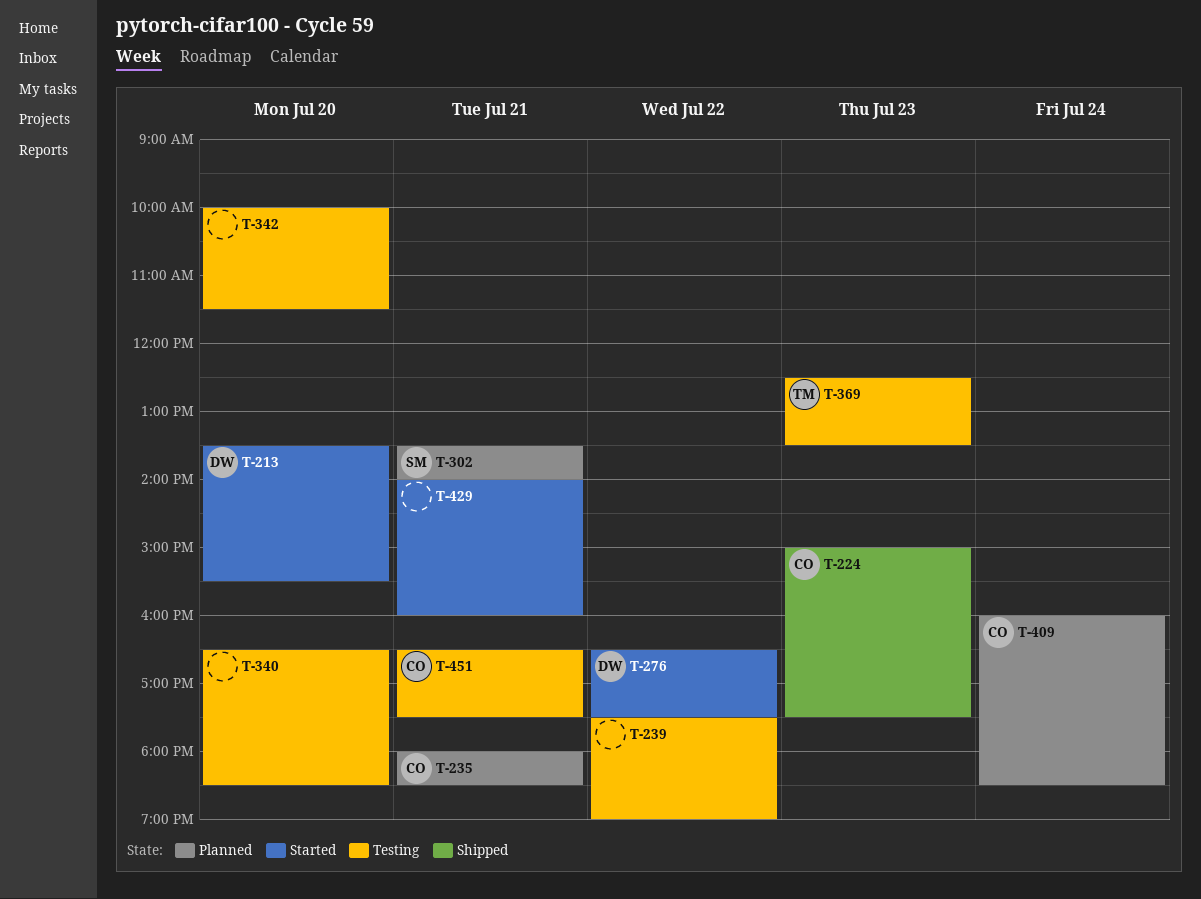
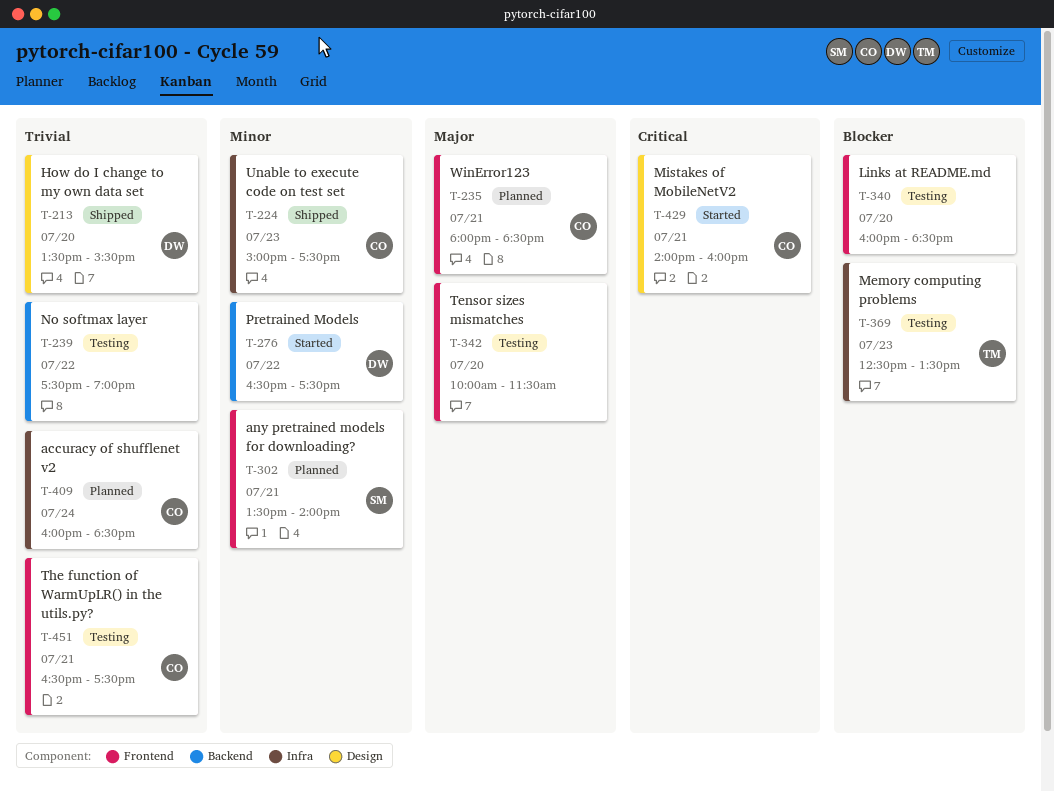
T-213, status: Started -> Shipped
T-340, begins: 16:30 -> 16:00
T-429, owner: none -> CO

